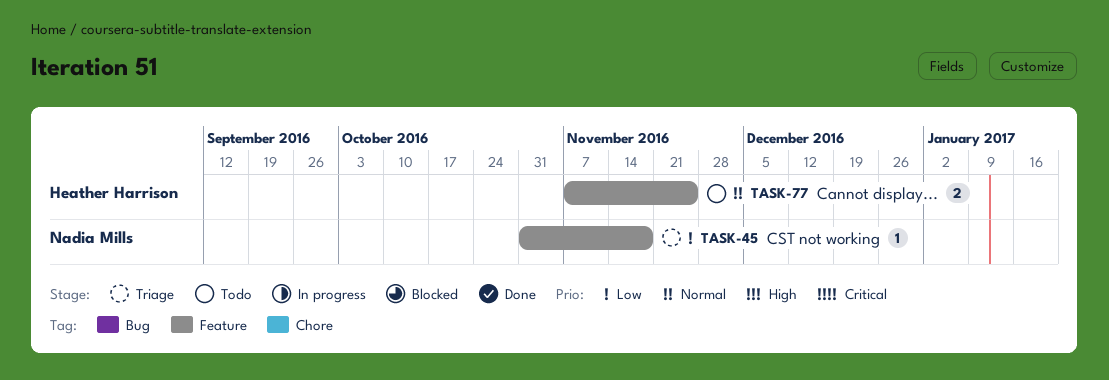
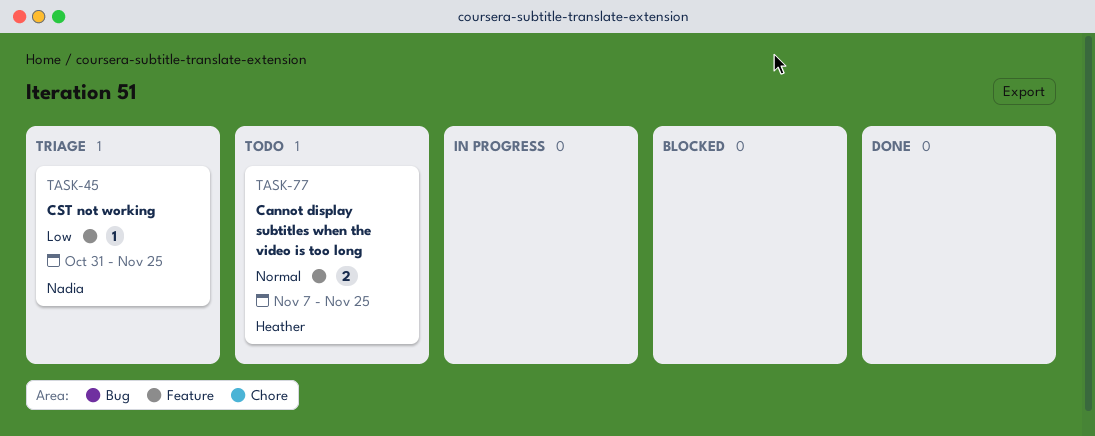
TASK-45, due: Nov 18 -> Nov 25

